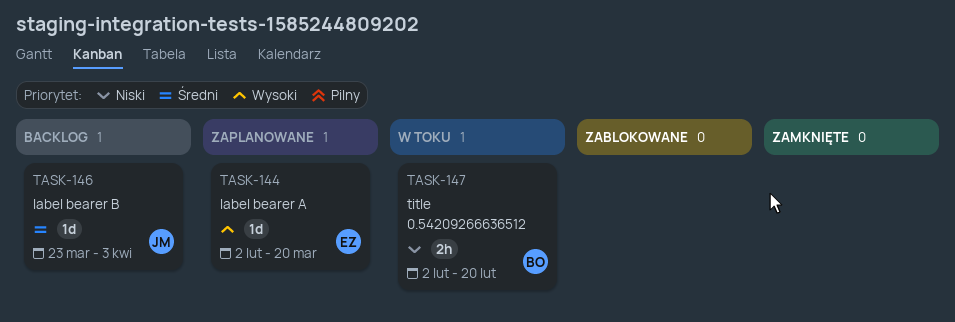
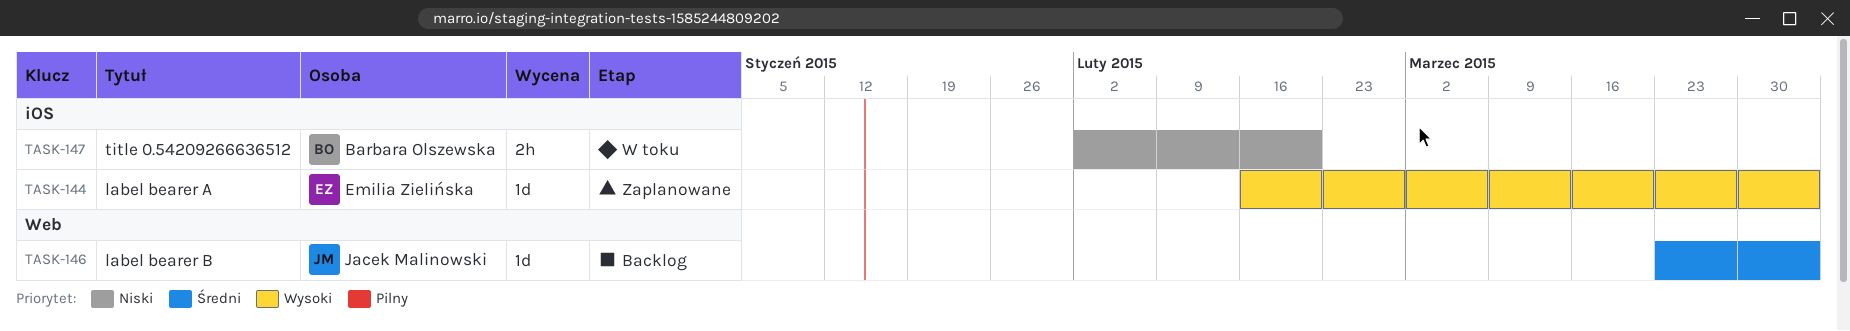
TASK-144, start: Feb 2 -> Feb 16
TASK-144, due: Mar 20 -> Apr 3

